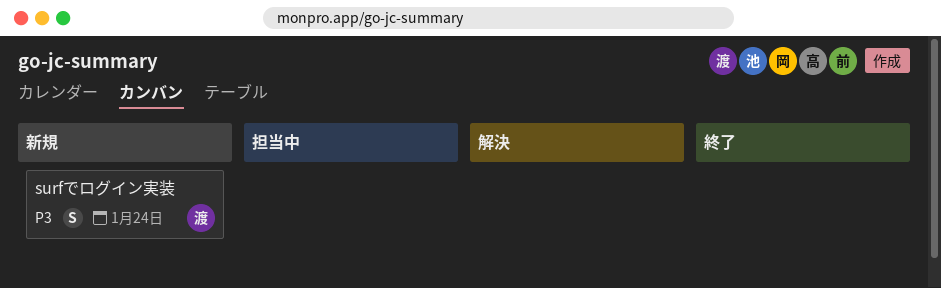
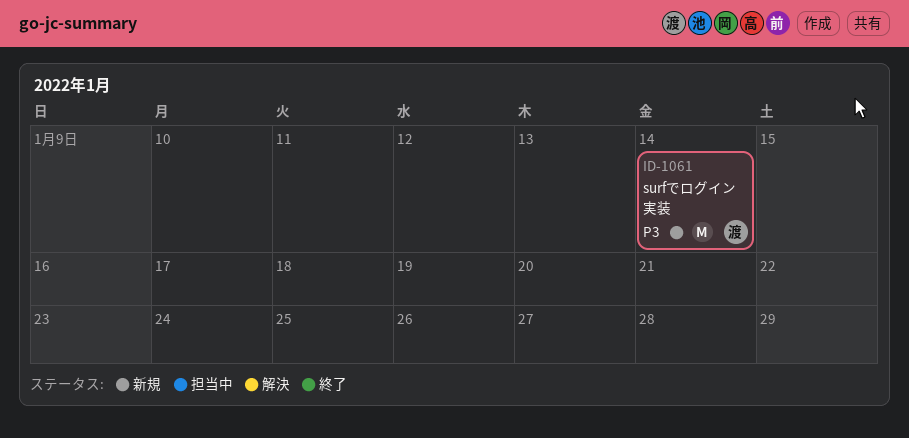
surfでログイン実装, estimate: S -> M
surfでログイン実装, due: Jan 24 -> Jan 14

